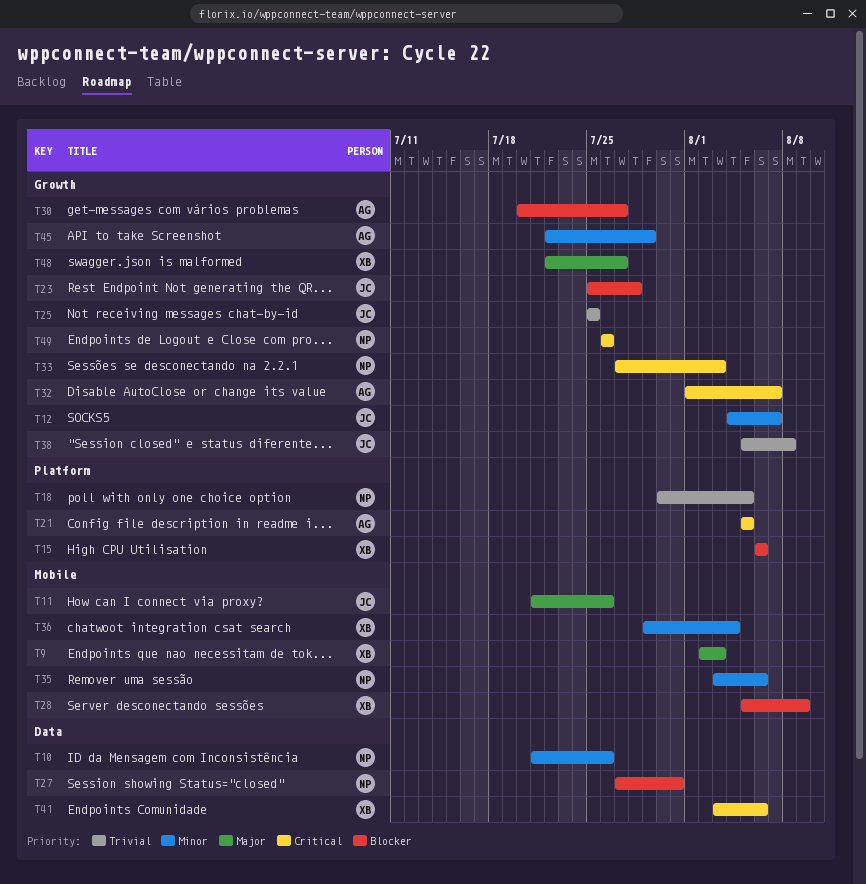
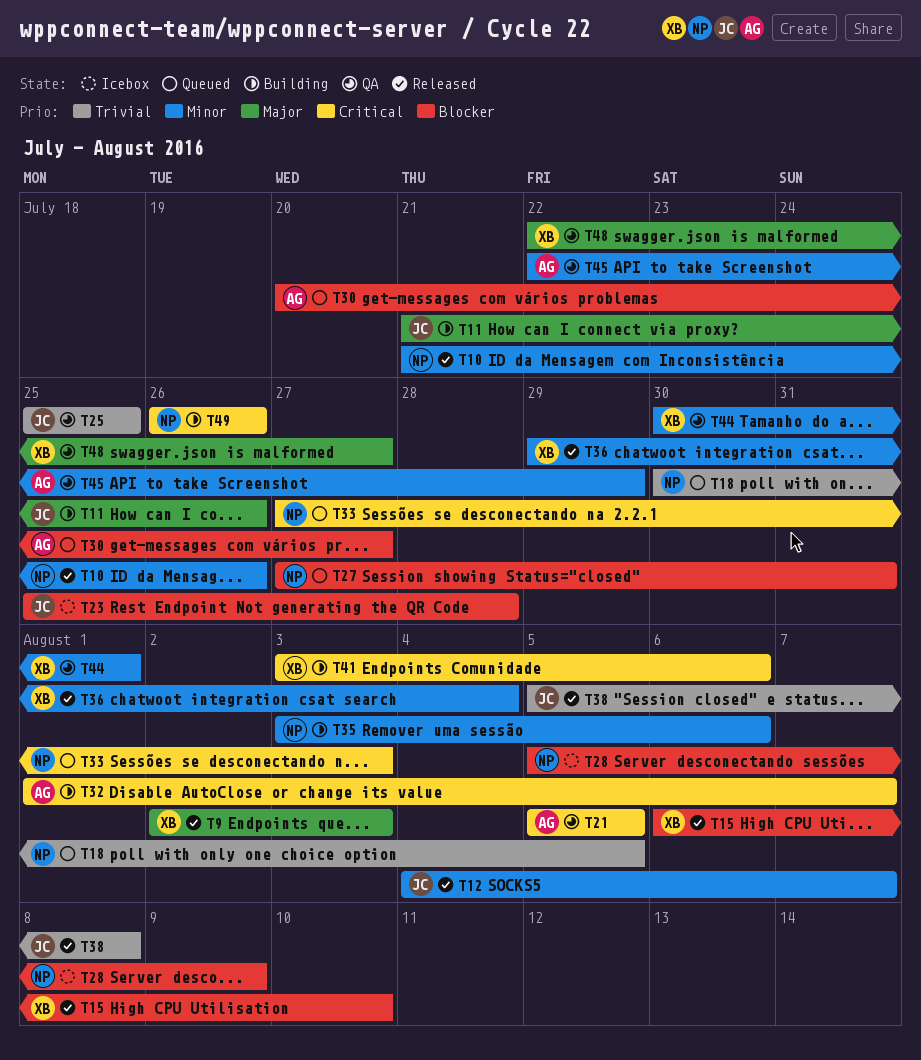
T15, due: Aug 6 -> Aug 10
T28, owner: XB -> NP
T44: none -> present

